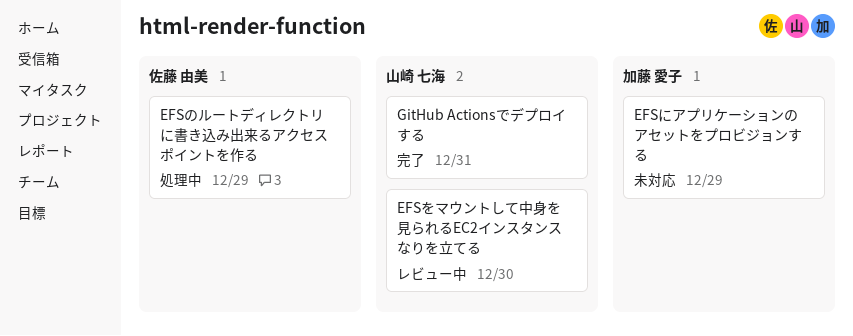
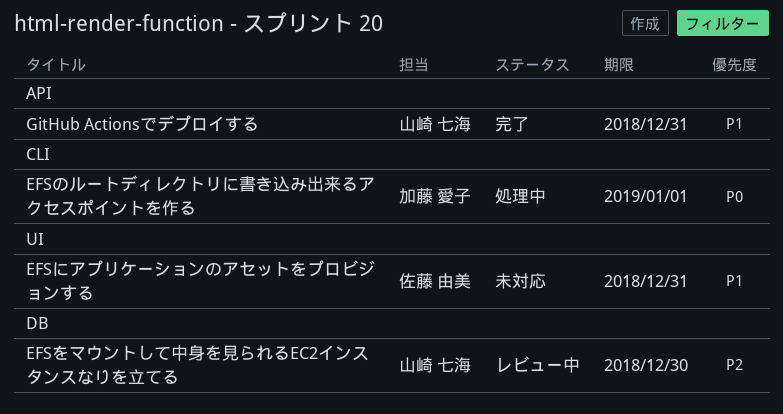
EFSにアプリケーションのアセットをプロビジョンする, owner: 加藤 愛子 -> 佐藤 由美
EFSにアプリケーションのアセットをプロビジョンする, due: Dec 29 -> Dec 31
EFSのルートディレクトリに書き込み出来るアクセスポイントを作る, owner: 佐藤 由美 -> 加藤 愛子
EFSのルートディレクトリに書き込み出来るアクセスポイントを作る, due: Dec 29 -> Jan 1

